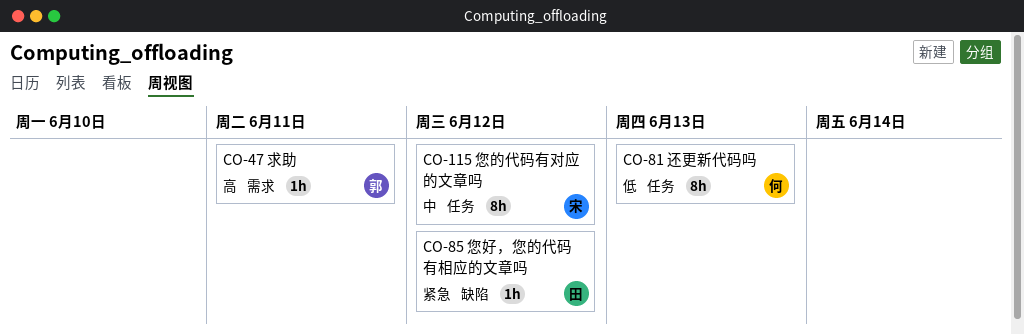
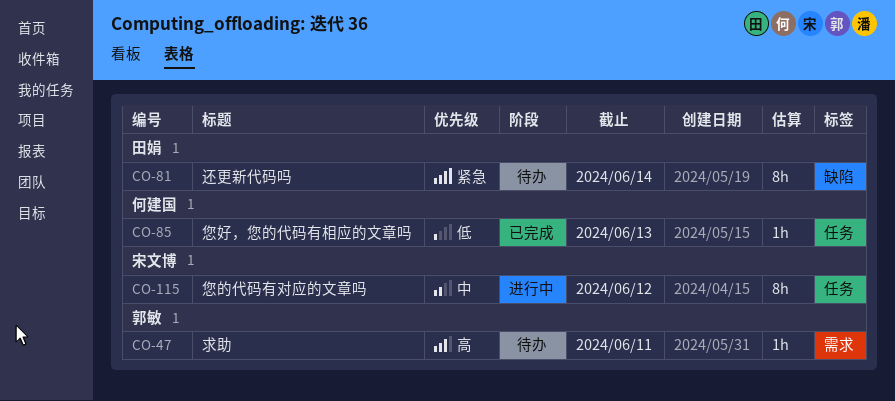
CO-81, owner: 何建国 -> 田娟
CO-81, priority: 低 -> 紧急
CO-81, label: 任务 -> 缺陷
CO-81, due: Jun 13 -> Jun 14
CO-85, owner: 田娟 -> 何建国
CO-85, priority: 紧急 -> 低
CO-85, label: 缺陷 -> 任务
CO-85, due: Jun 12 -> Jun 13

